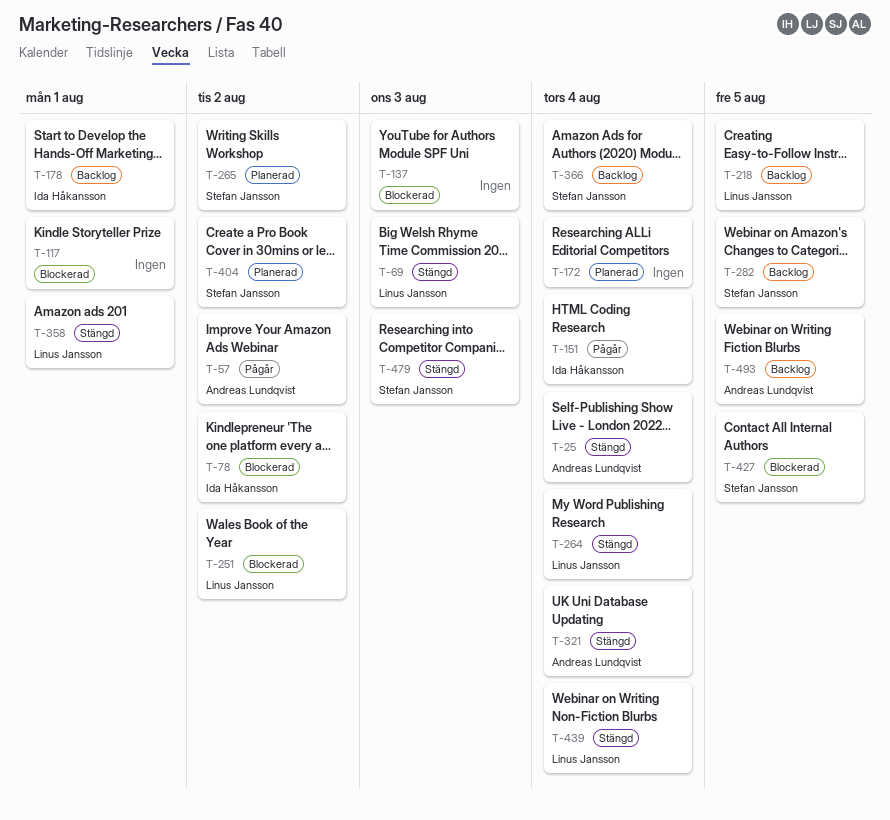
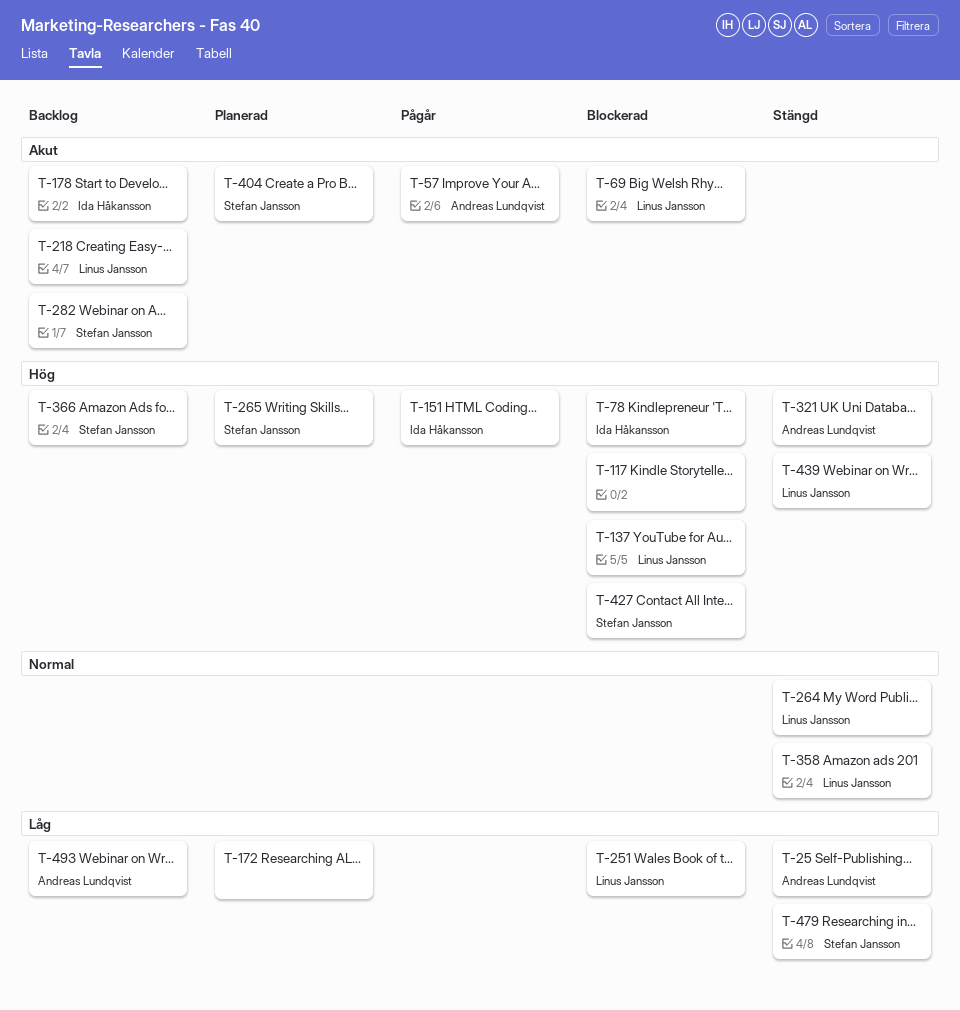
T-69, status: Stängd -> Blockerad
T-137, owner: none -> Linus Jansson

